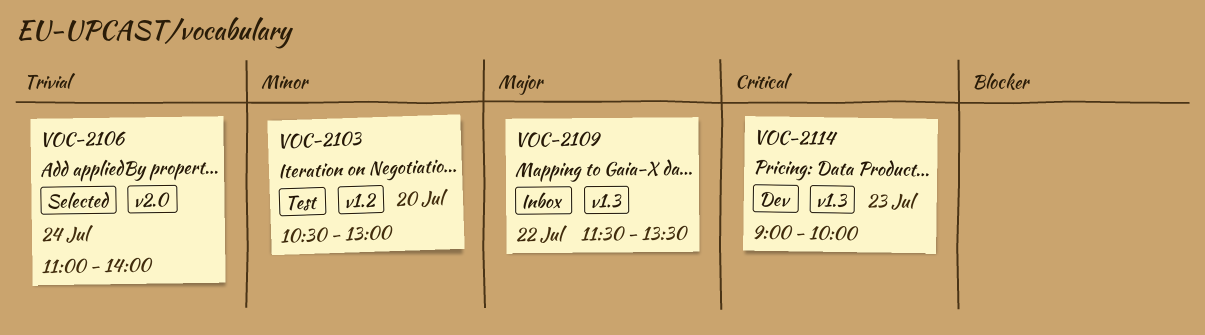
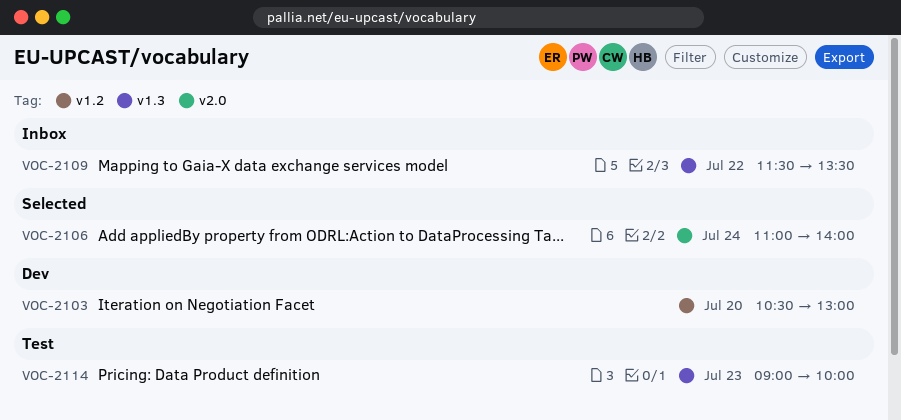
VOC-2103, status: Test -> Dev
VOC-2114, status: Dev -> Test

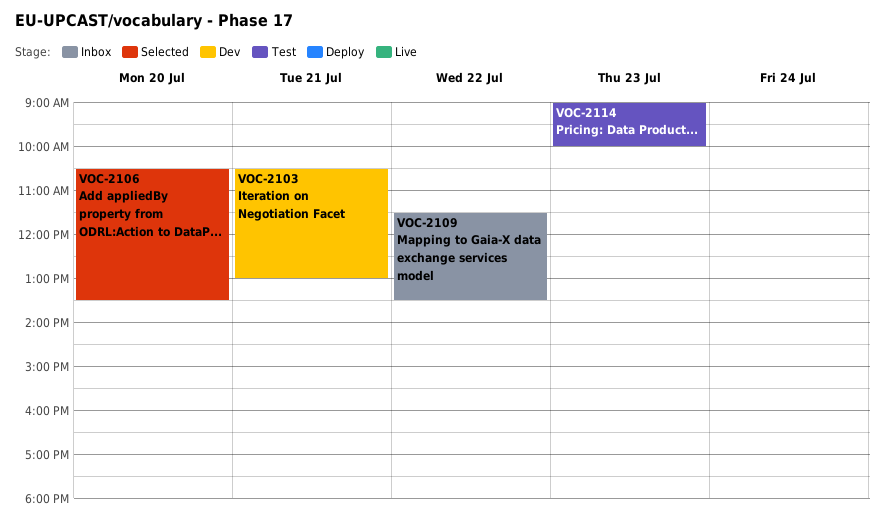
VOC-2103, day: Jul 20 -> Jul 21
VOC-2106, day: Jul 24 -> Jul 20
VOC-2106, begins: 11:00 -> 10:30
VOC-2106, ends: 14:00 -> 13:30

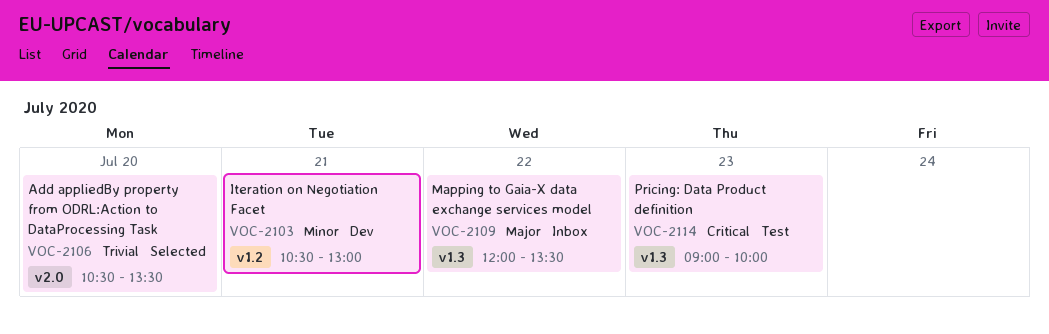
VOC-2109, begins: 11:30 -> 12:00

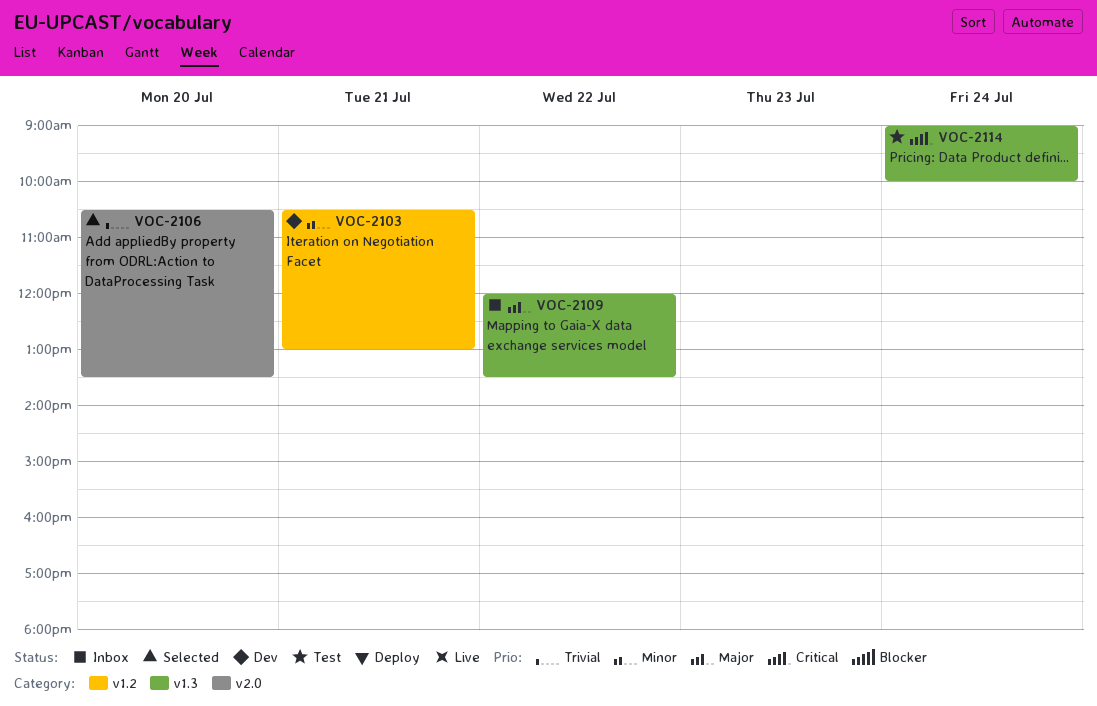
VOC-2114, day: Jul 23 -> Jul 24

